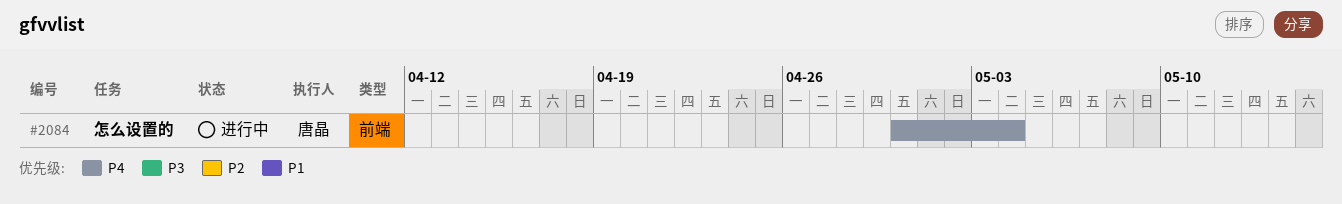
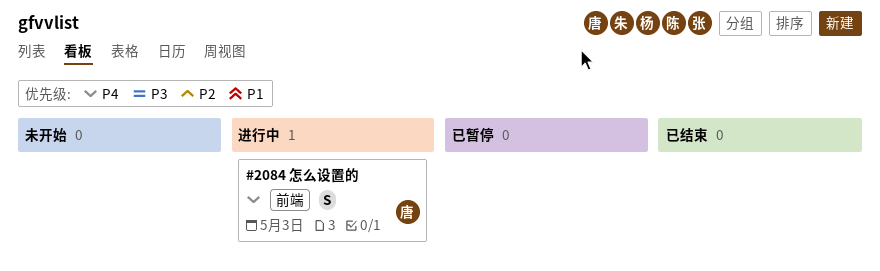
#2084, due: May 4 -> May 3

